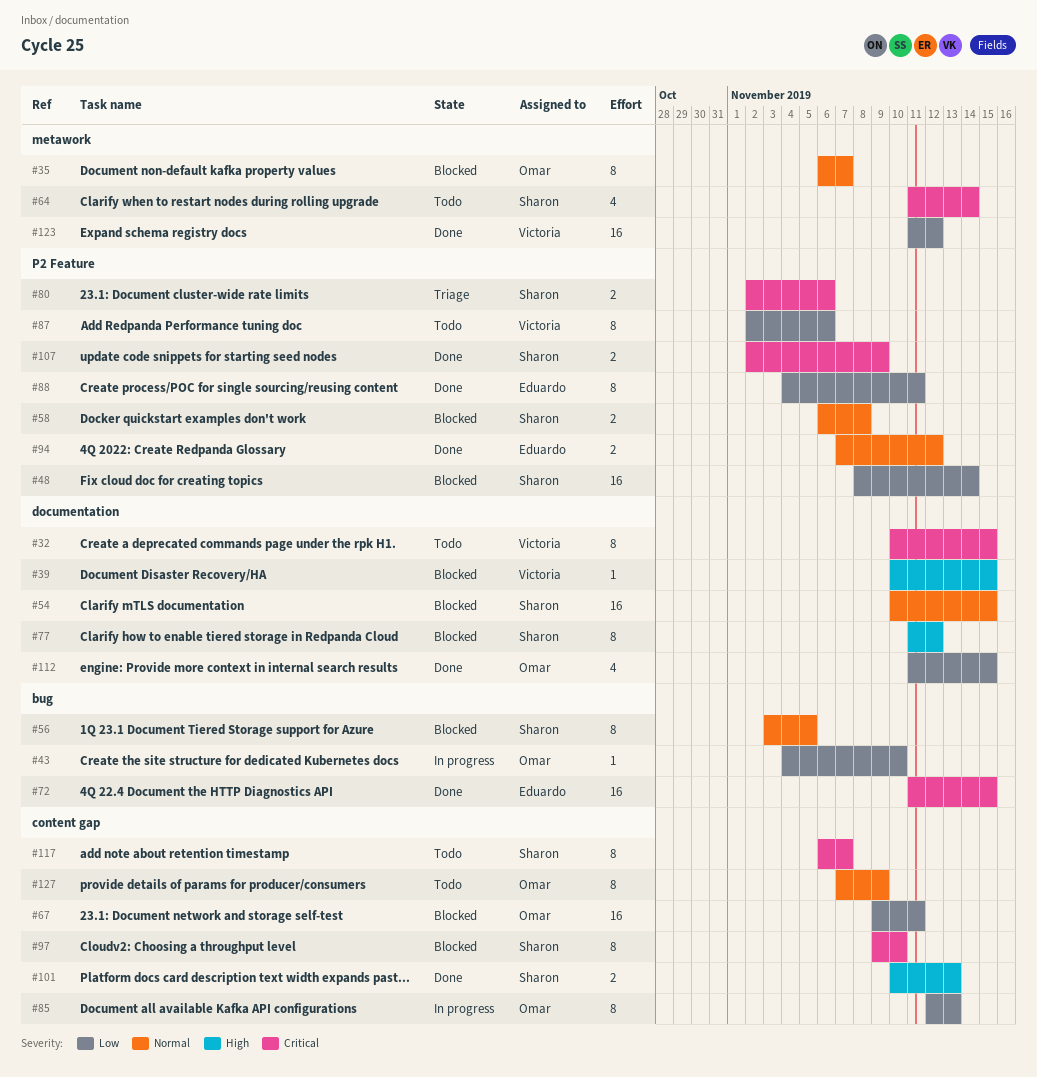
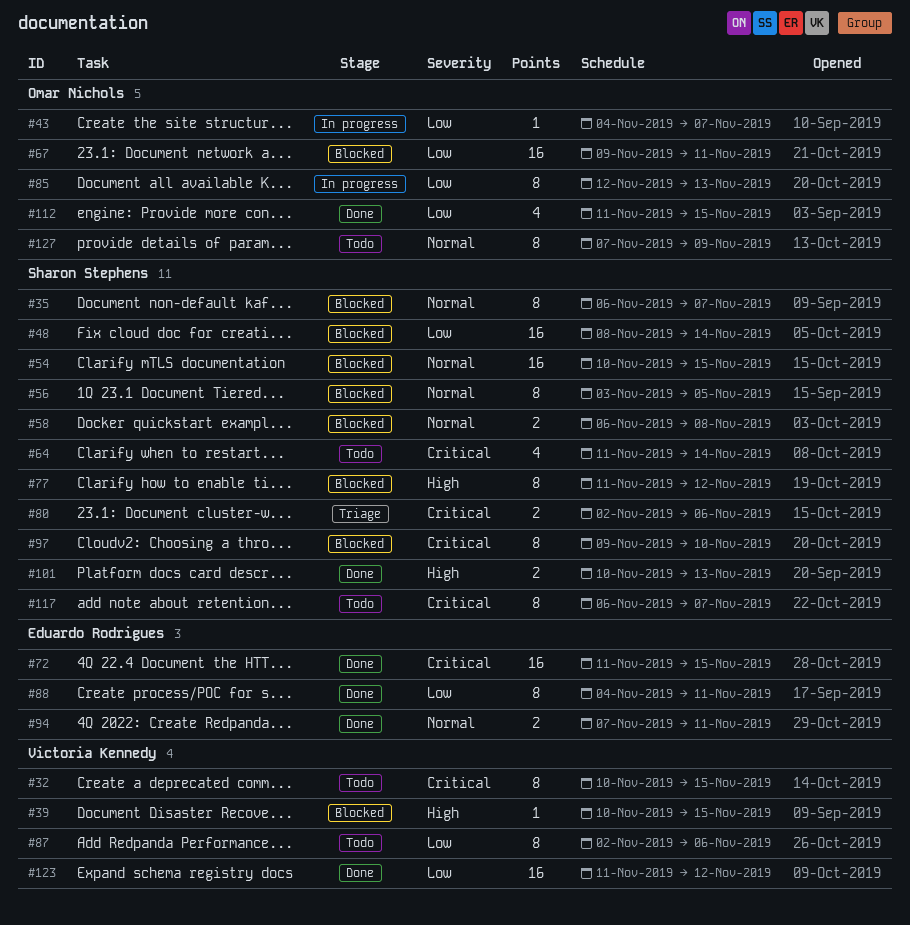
#35, owner: Omar Nichols -> Sharon Stephens
#43, due: Nov 10 -> Nov 7
#94, due: Nov 12 -> Nov 11
#107: present -> none

